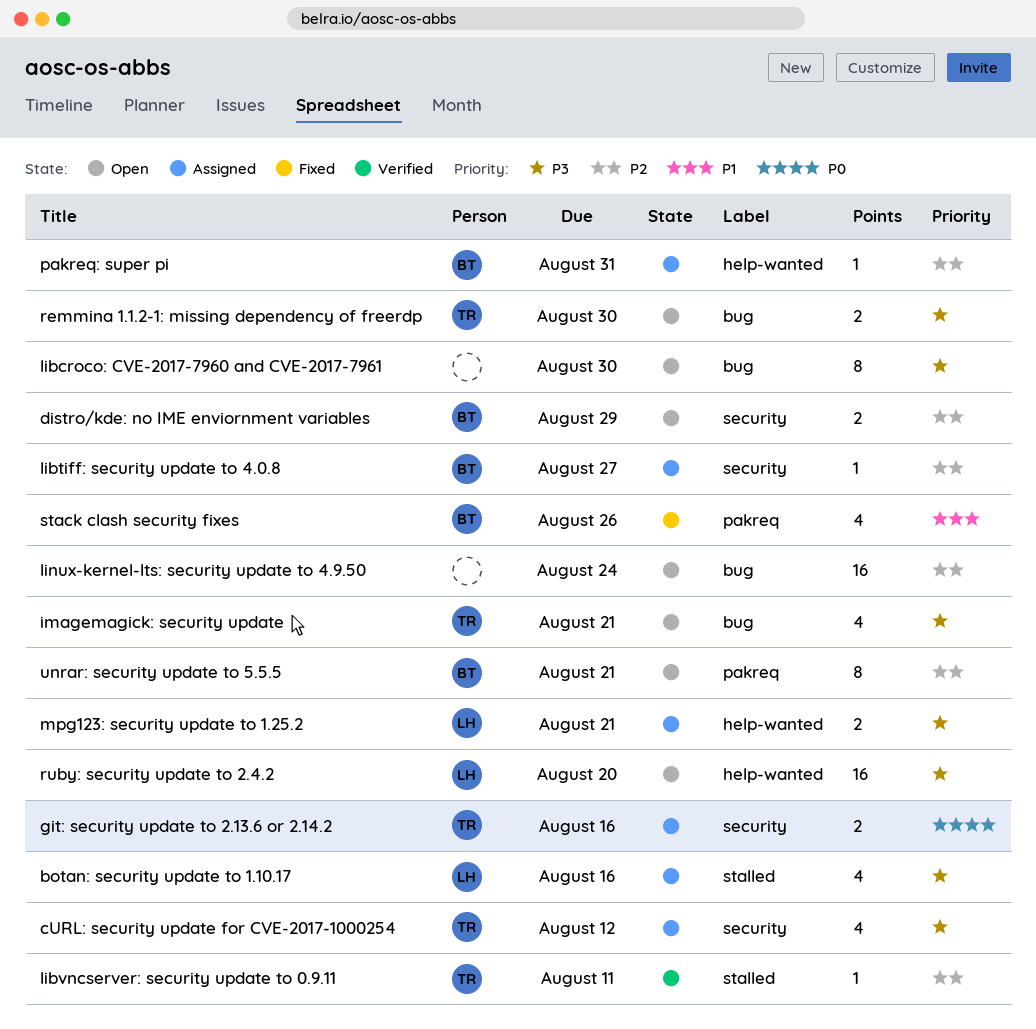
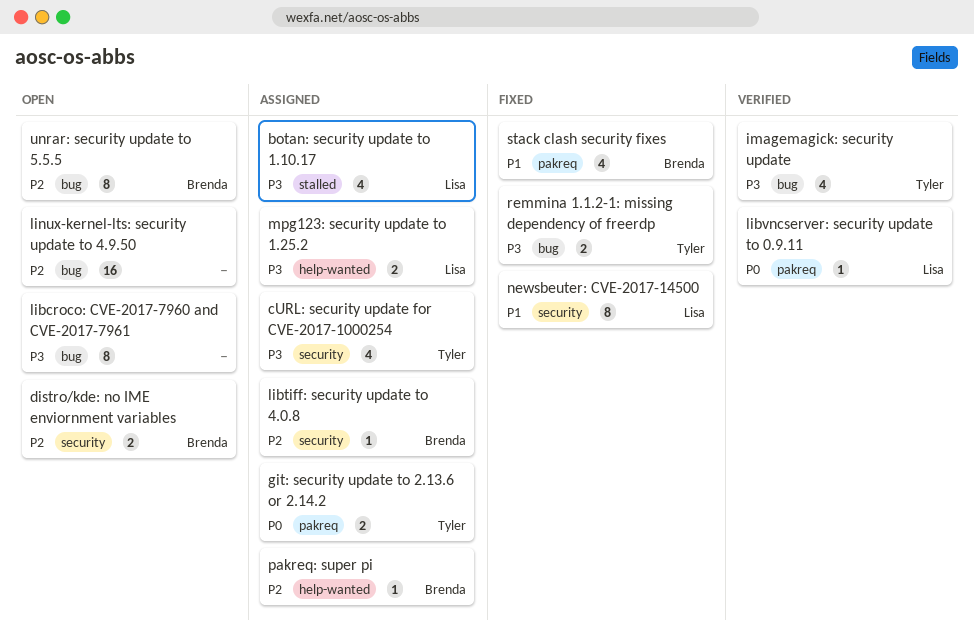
git: security update to 2.13.6 or 2.14.2, label: security -> pakreq
imagemagick: security update, status: Open -> Verified
libvncserver: security update to 0.9.11, owner: Tyler -> Lisa
libvncserver: security update to 0.9.11, priority: P2 -> P0
libvncserver: security update to 0.9.11, label: stalled -> pakreq
newsbeuter: CVE-2017-14500: none -> present
remmina 1.1.2-1: missing dependency of freerdp, status: Open -> Fixed
ruby: security update to 2.4.2: present -> none
unrar: security update to 5.5.5, label: pakreq -> bug

